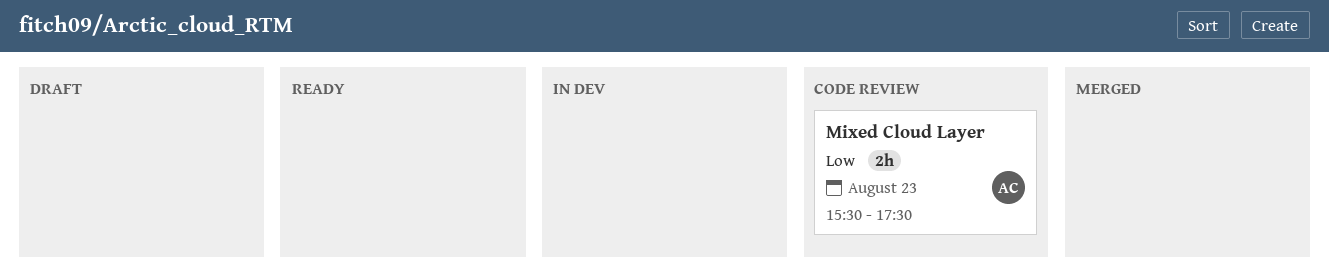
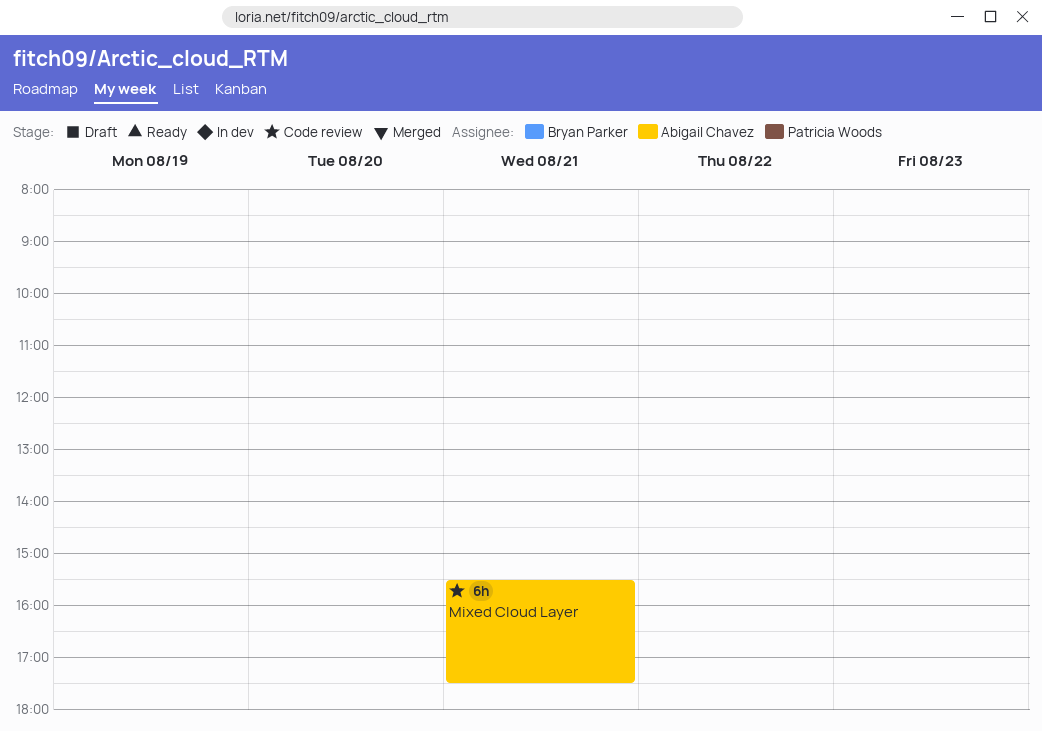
Mixed Cloud Layer, estimate: 2h -> 6h
Mixed Cloud Layer, day: Aug 23 -> Aug 21

